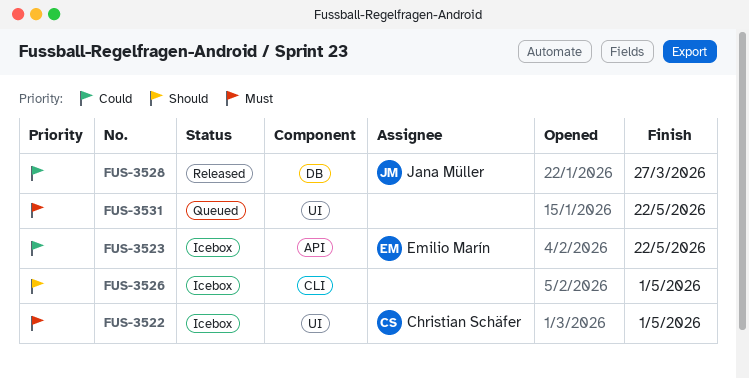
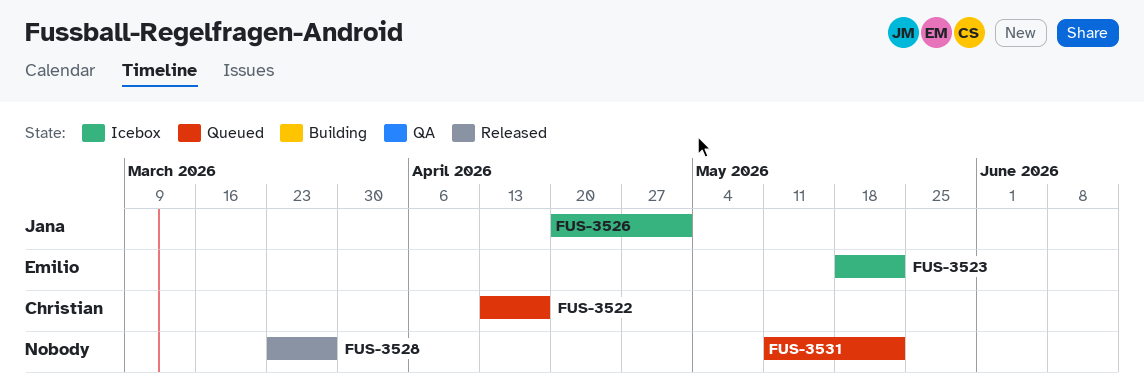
FUS-3522, status: Icebox -> Queued
FUS-3522, due: May 1 -> Apr 17
FUS-3526, owner: none -> Jana Müller
FUS-3528, owner: Jana Müller -> none

